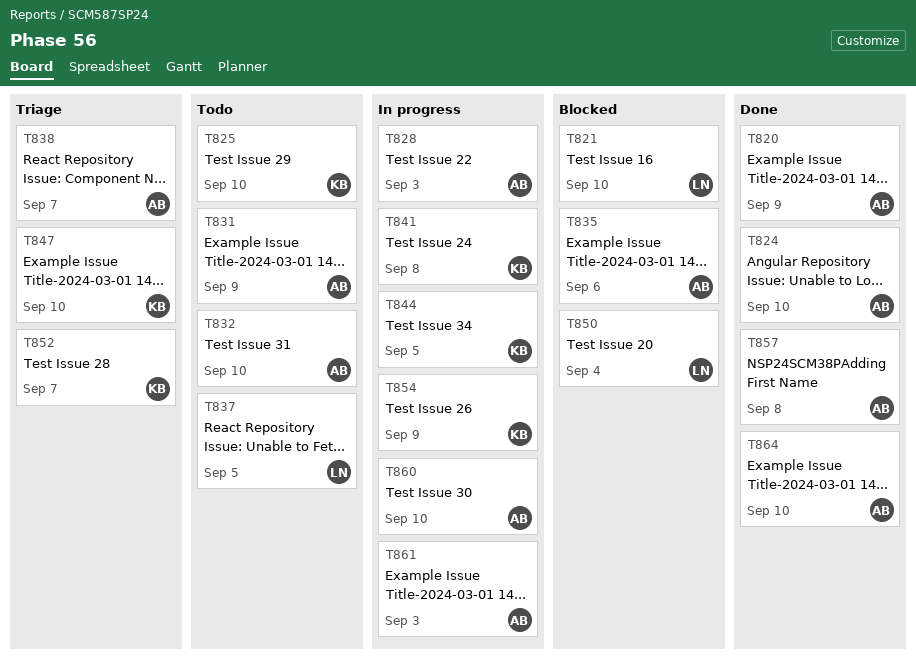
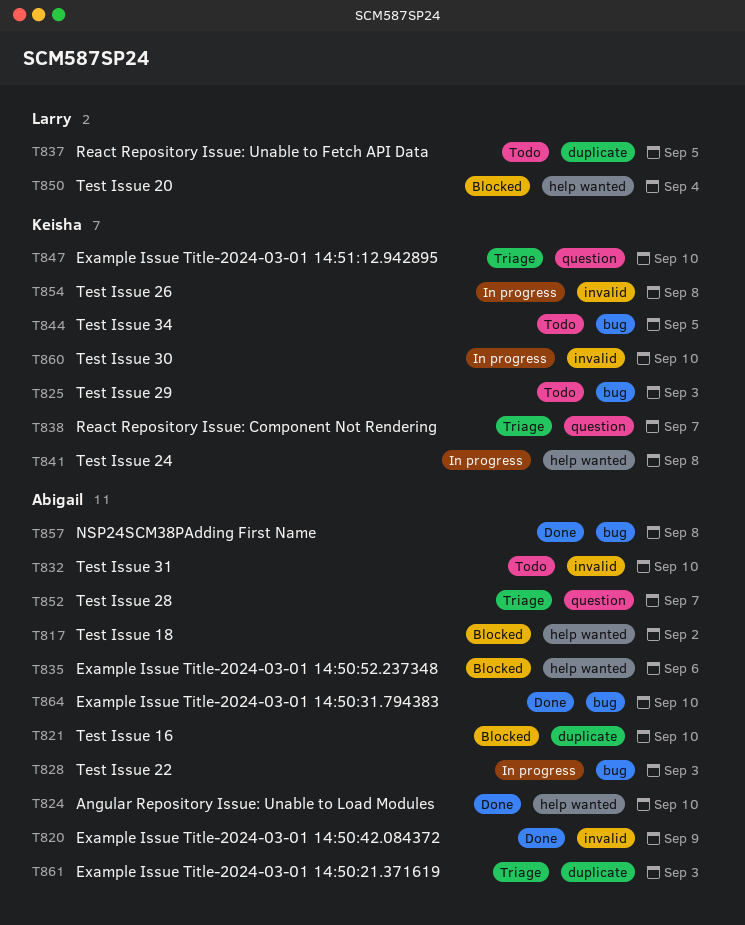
T817: none -> present
T821, owner: Larry -> Abigail
T825, due: Sep 10 -> Sep 3
T831: present -> none
T838, owner: Abigail -> Keisha
T844, status: In progress -> Todo
T852, owner: Keisha -> Abigail
T854, due: Sep 9 -> Sep 8
T860, owner: Abigail -> Keisha
T861, status: In progress -> Triage

